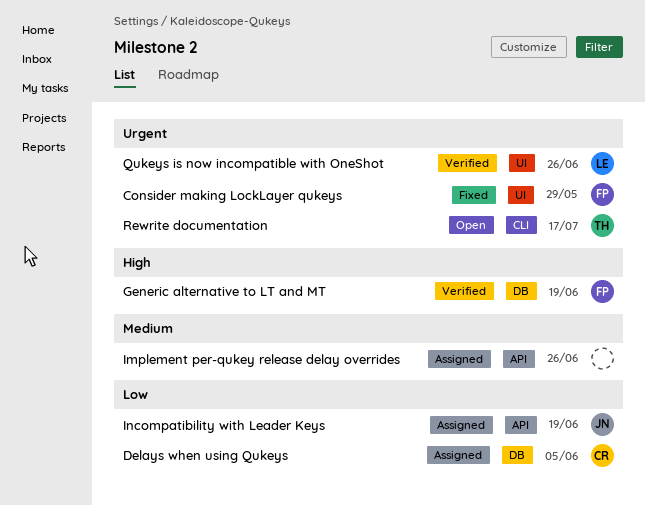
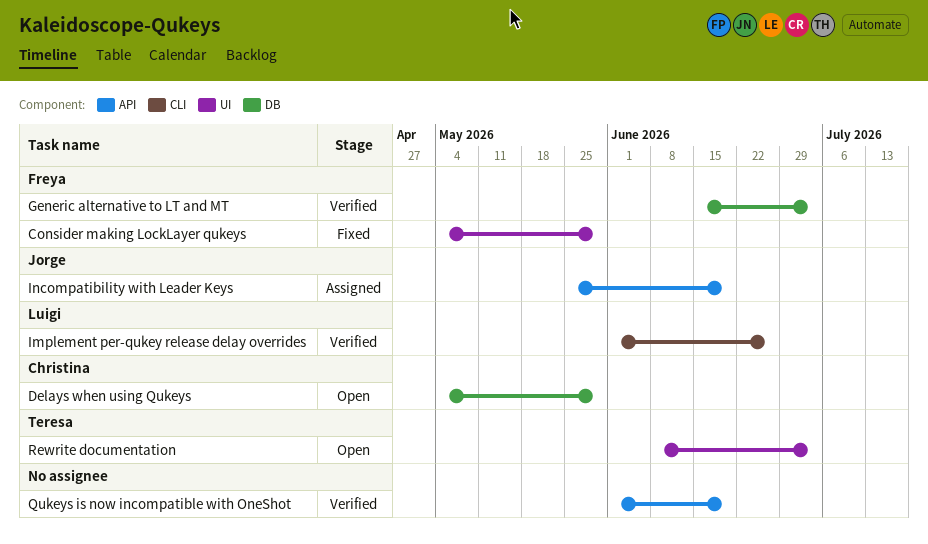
Delays when using Qukeys, status: Assigned -> Open
Delays when using Qukeys, due: Jun 5 -> May 29
Generic alternative to LT and MT, due: Jun 19 -> Jul 3
Implement per-qukey release delay overrides, status: Assigned -> Verified
Implement per-qukey release delay overrides, owner: none -> Luigi
Implement per-qukey release delay overrides, label: API -> CLI
Qukeys is now incompatible with OneShot, owner: Luigi -> none
Qukeys is now incompatible with OneShot, label: UI -> API
Qukeys is now incompatible with OneShot, due: Jun 26 -> Jun 19
Rewrite documentation, label: CLI -> UI
Rewrite documentation, due: Jul 17 -> Jul 3

